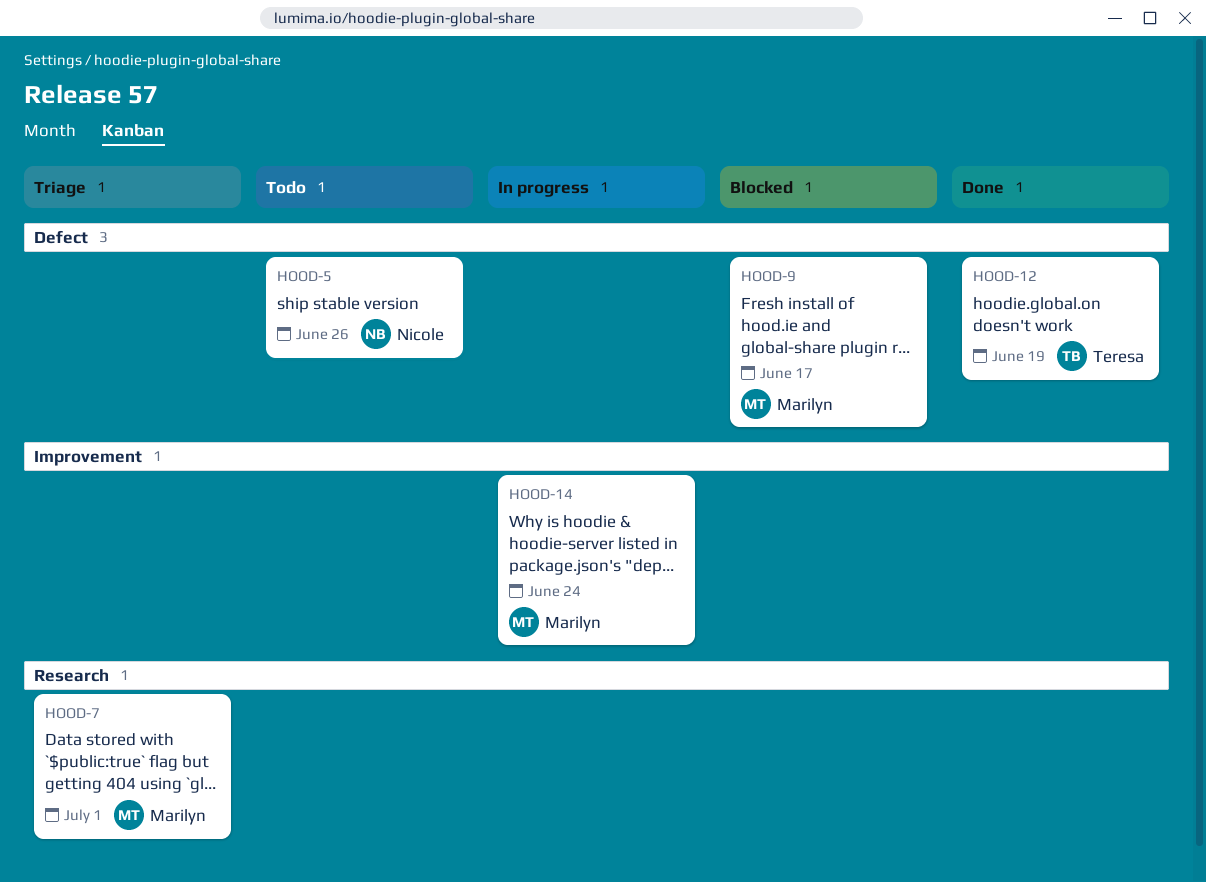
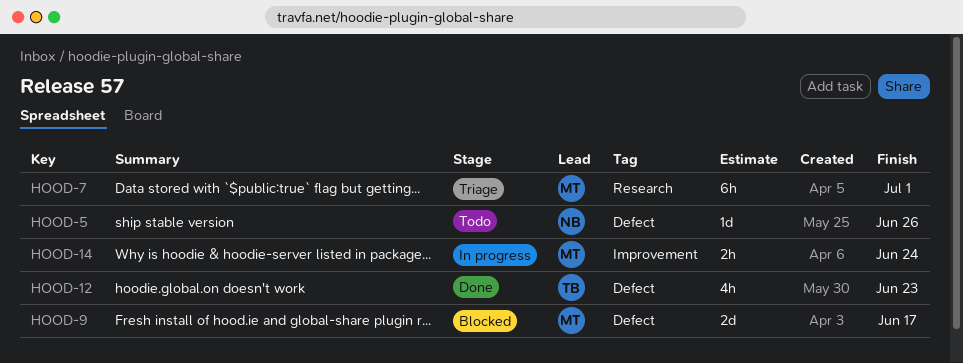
HOOD-12, due: Jun 19 -> Jun 23

